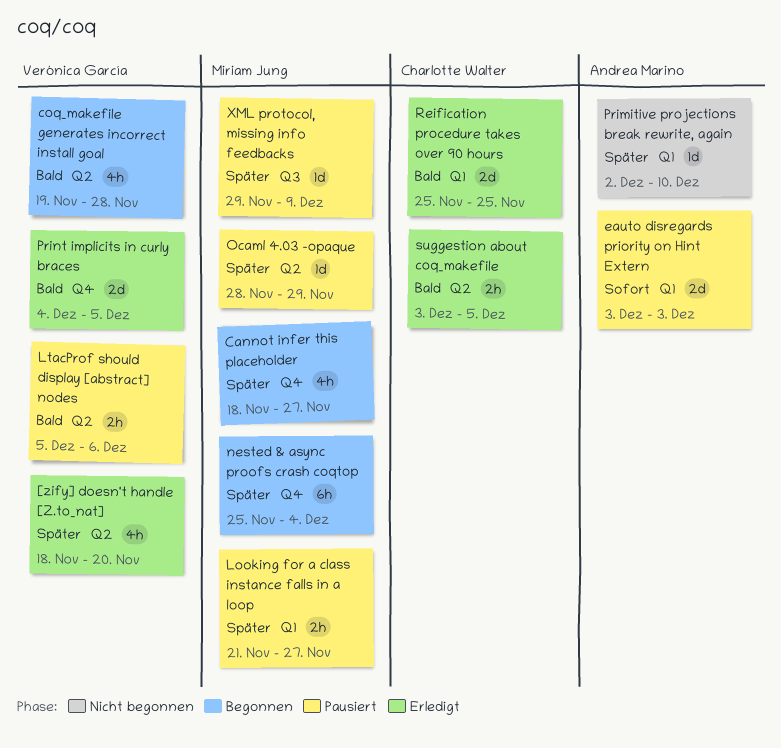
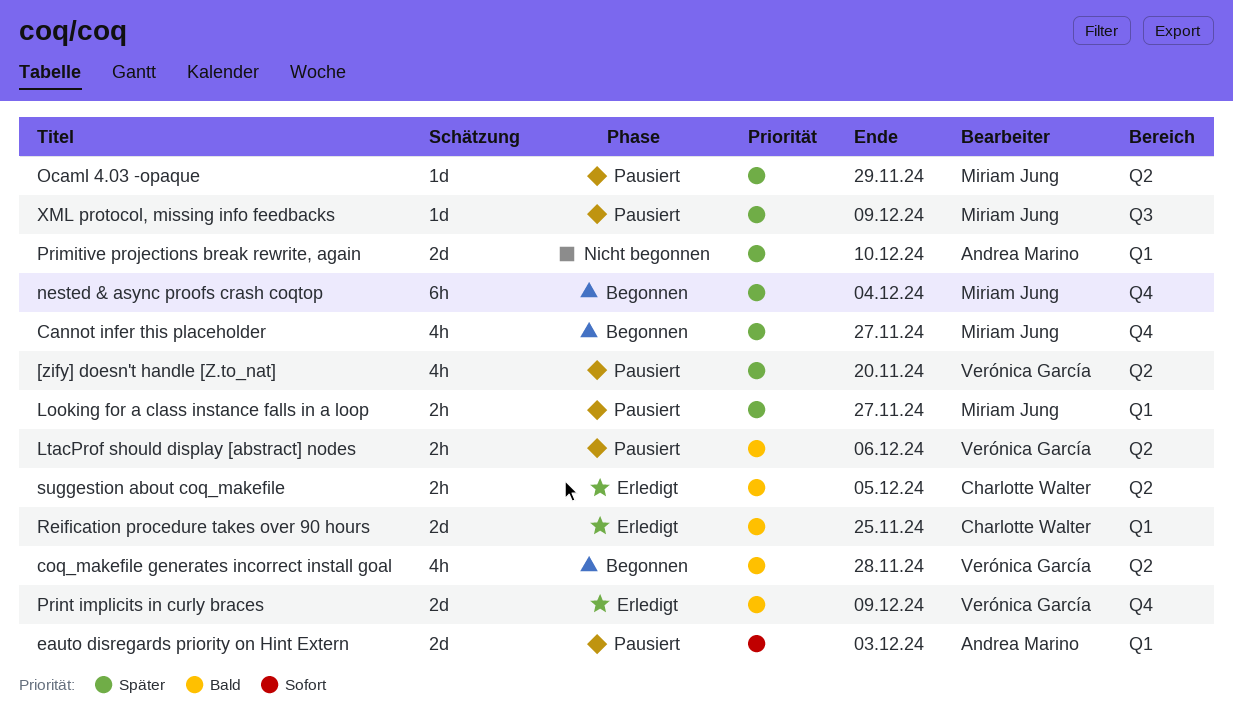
[zify] doesn't handle [Z.to_nat], status: Erledigt -> Pausiert
Primitive projections break rewrite, again, estimate: 1d -> 2d
Print implicits in curly braces, due: Dec 5 -> Dec 9

